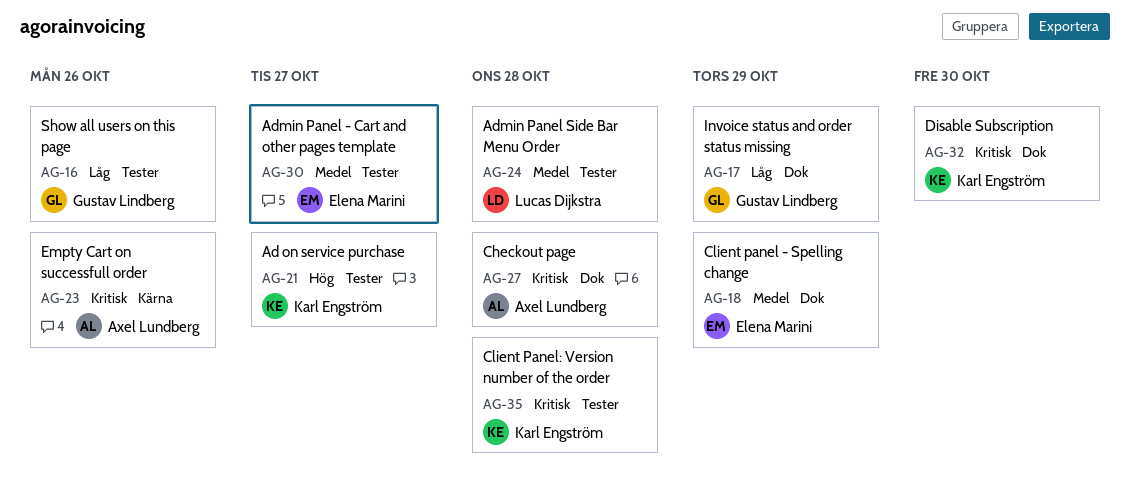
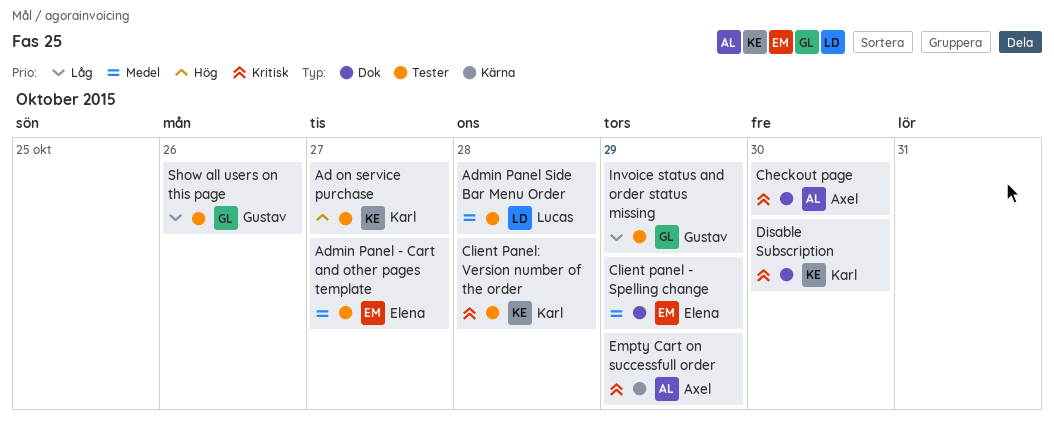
Checkout page, due: Oct 28 -> Oct 30
Empty Cart on successfull order, due: Oct 26 -> Oct 29
Invoice status and order status missing, label: Dok -> Tester

